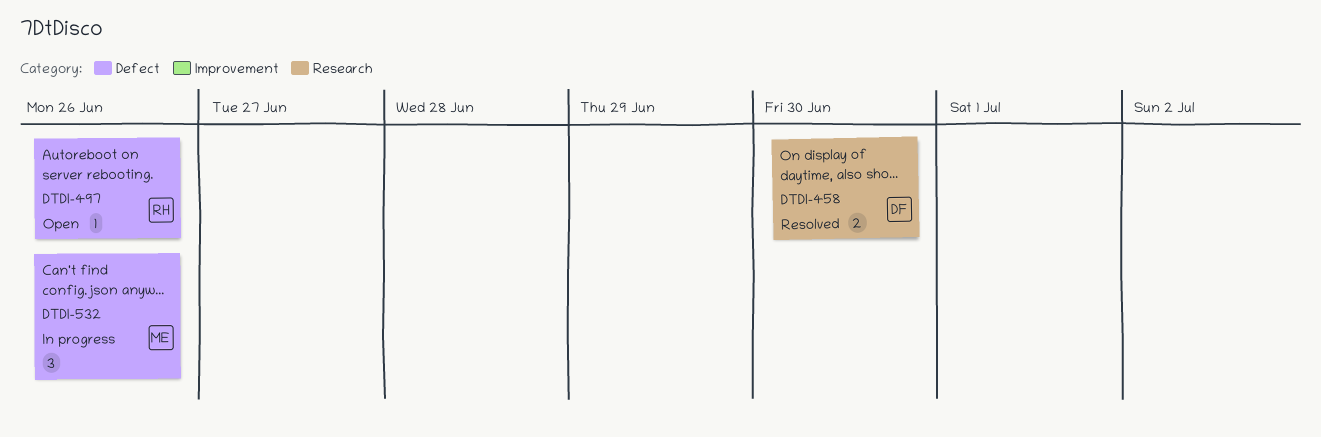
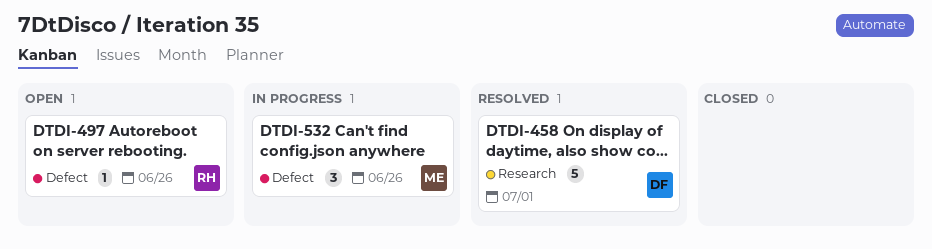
DTDI-458, estimate: 2 -> 5
DTDI-458, due: Jun 30 -> Jul 1

